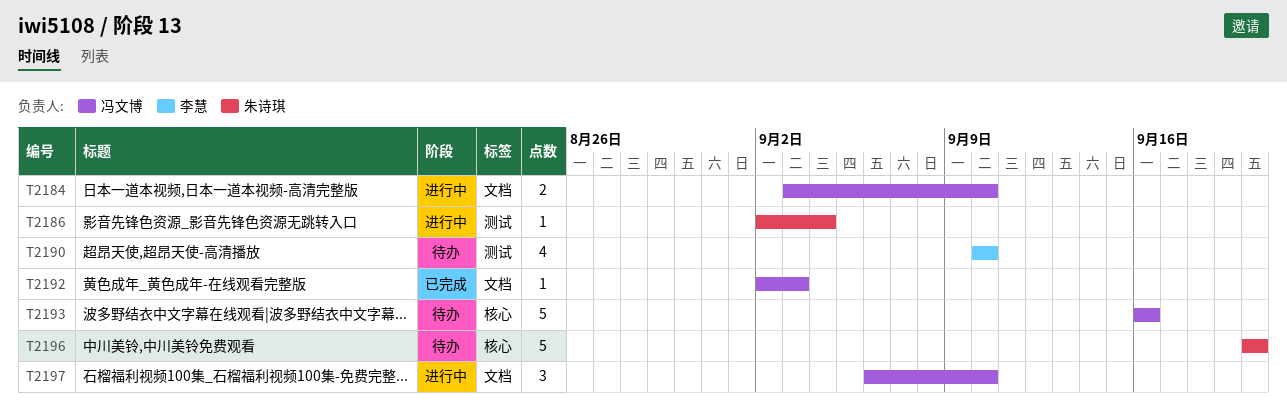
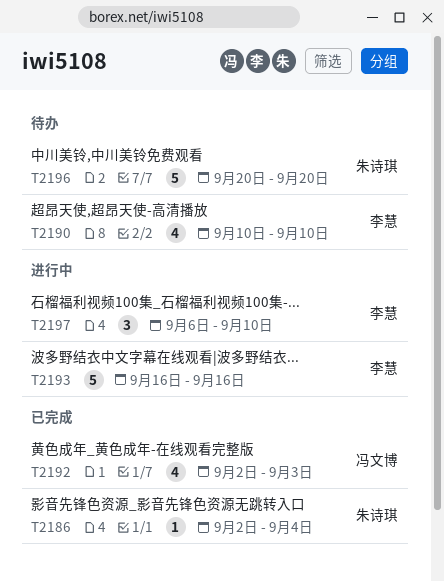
T2184: present -> none
T2186, status: 进行中 -> 已完成
T2192, estimate: 1 -> 4
T2193, status: 待办 -> 进行中
T2193, owner: 冯文博 -> 李慧
T2197, owner: 冯文博 -> 李慧

